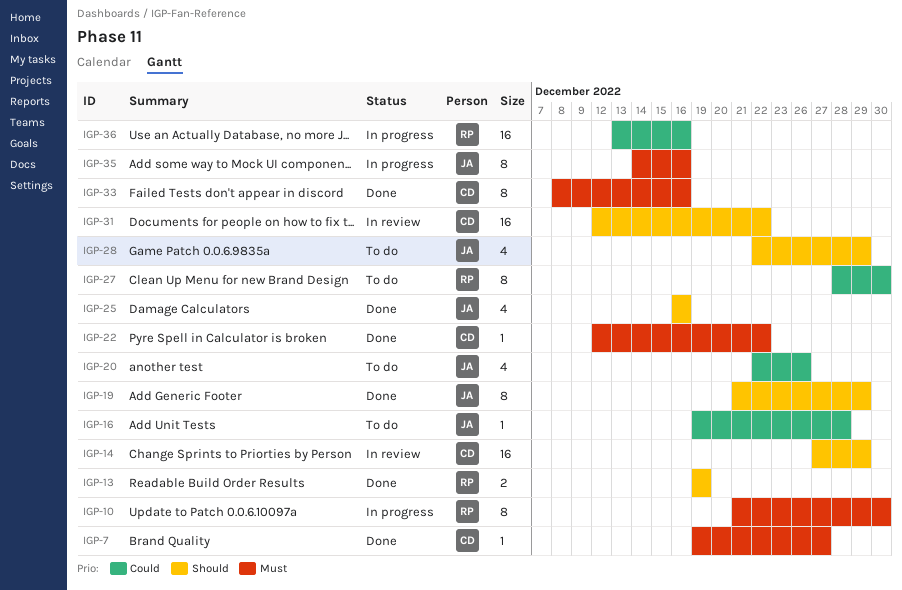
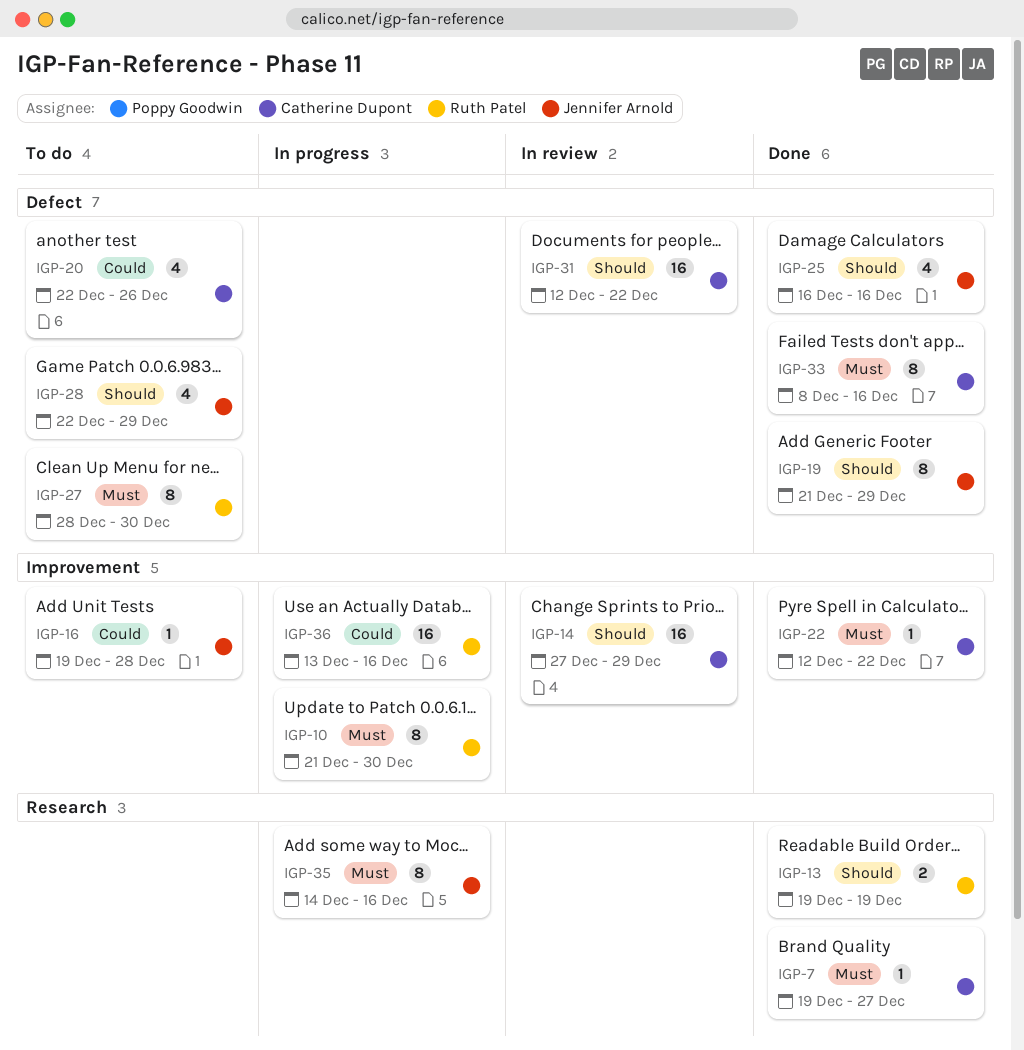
IGP-20, owner: Jennifer Arnold -> Catherine Dupont
IGP-27, priority: Could -> Must

